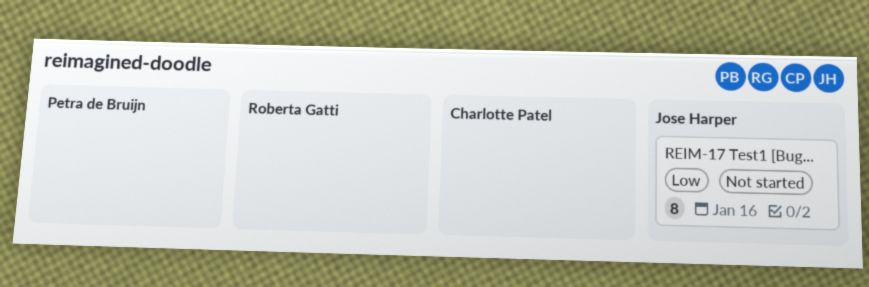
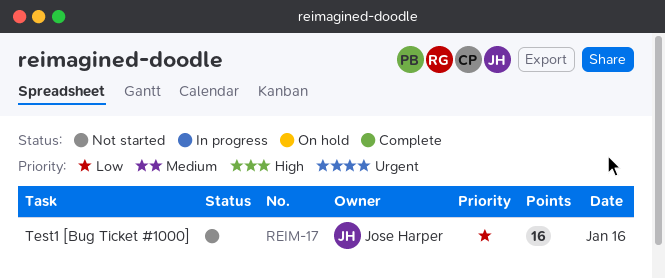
REIM-17, estimate: 8 -> 16

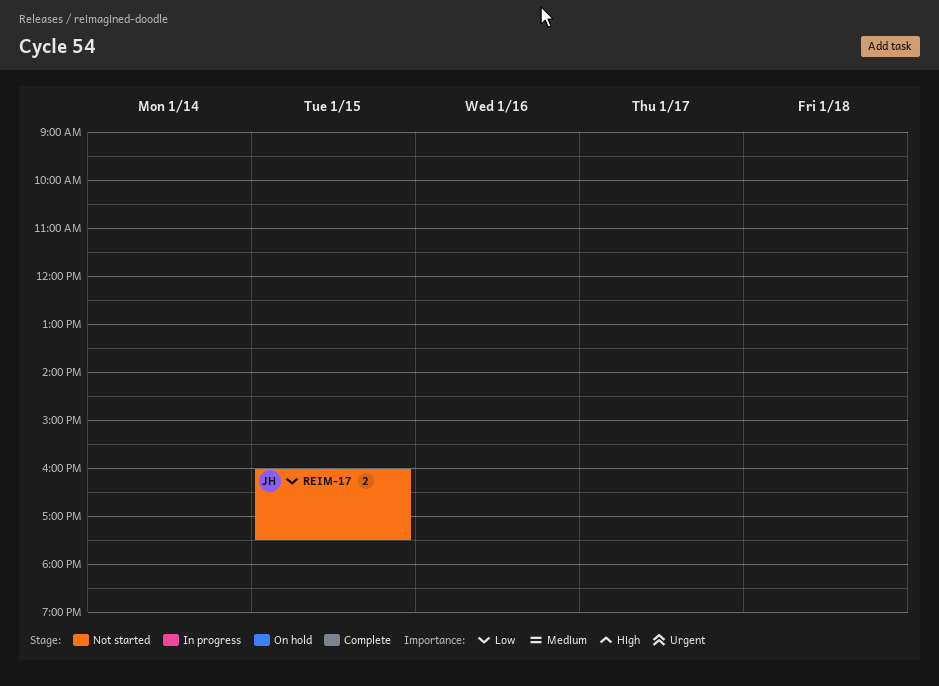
REIM-17, estimate: 16 -> 2
REIM-17, day: Jan 16 -> Jan 15

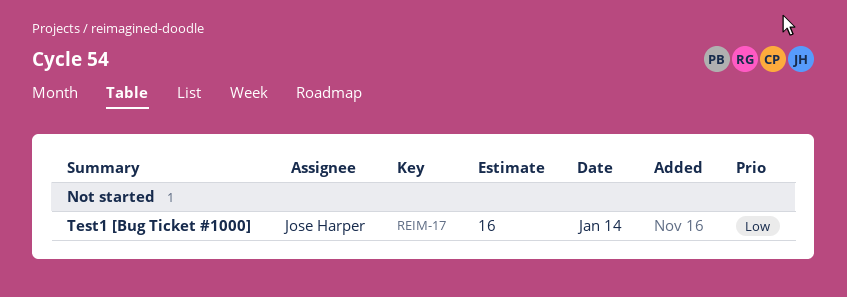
REIM-17, estimate: 2 -> 16
REIM-17, day: Jan 15 -> Jan 14

